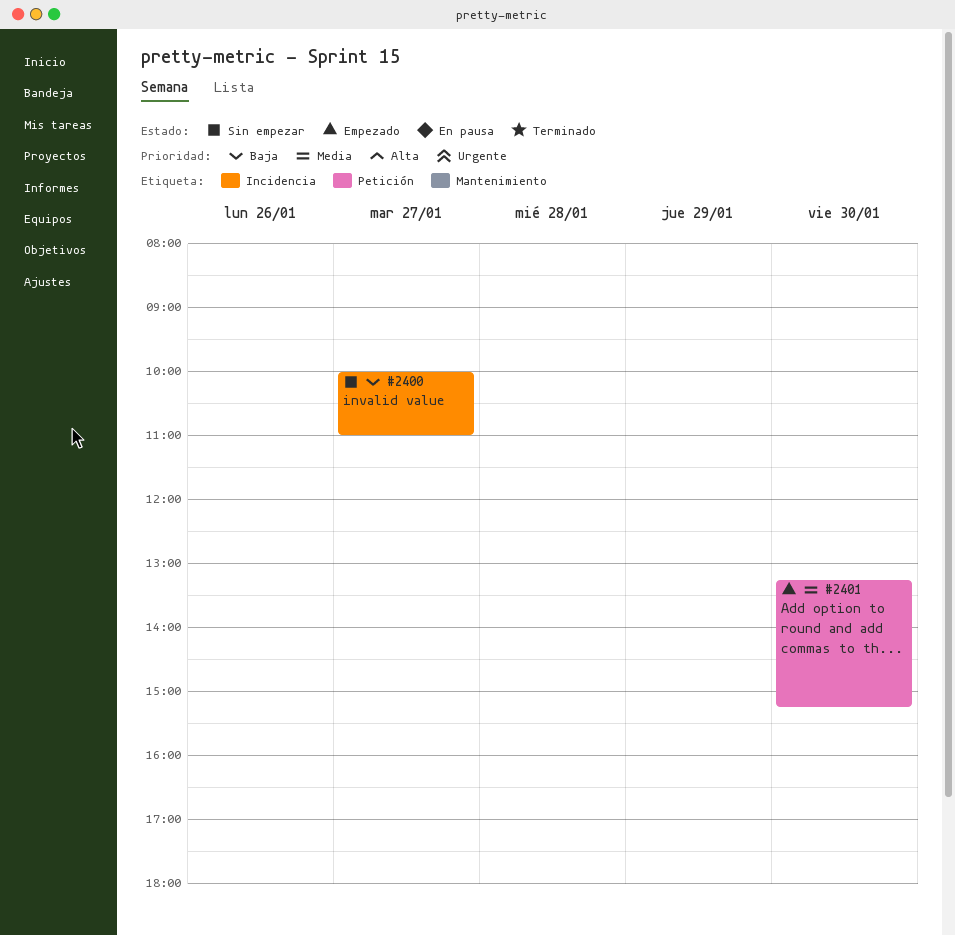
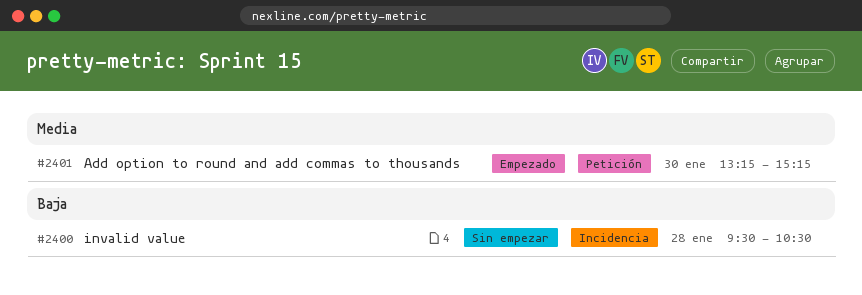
#2400, day: Jan 27 -> Jan 28
#2400, begins: 10:00 -> 09:30
#2400, ends: 11:00 -> 10:30

